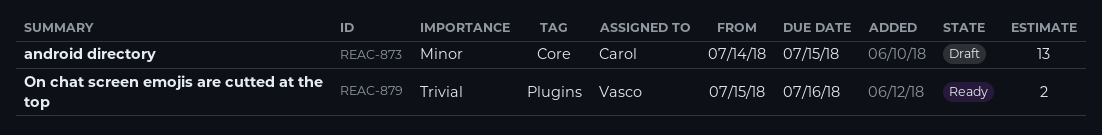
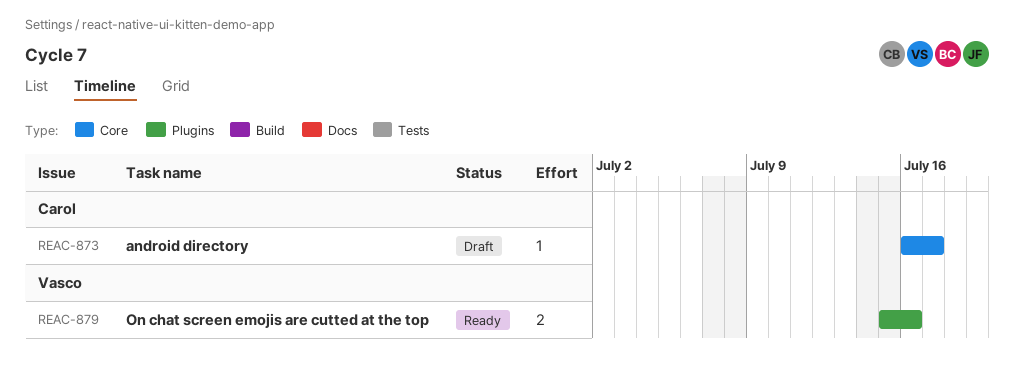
REAC-873, estimate: 13 -> 1
REAC-873, start: Jul 14 -> Jul 16
REAC-873, due: Jul 15 -> Jul 17

